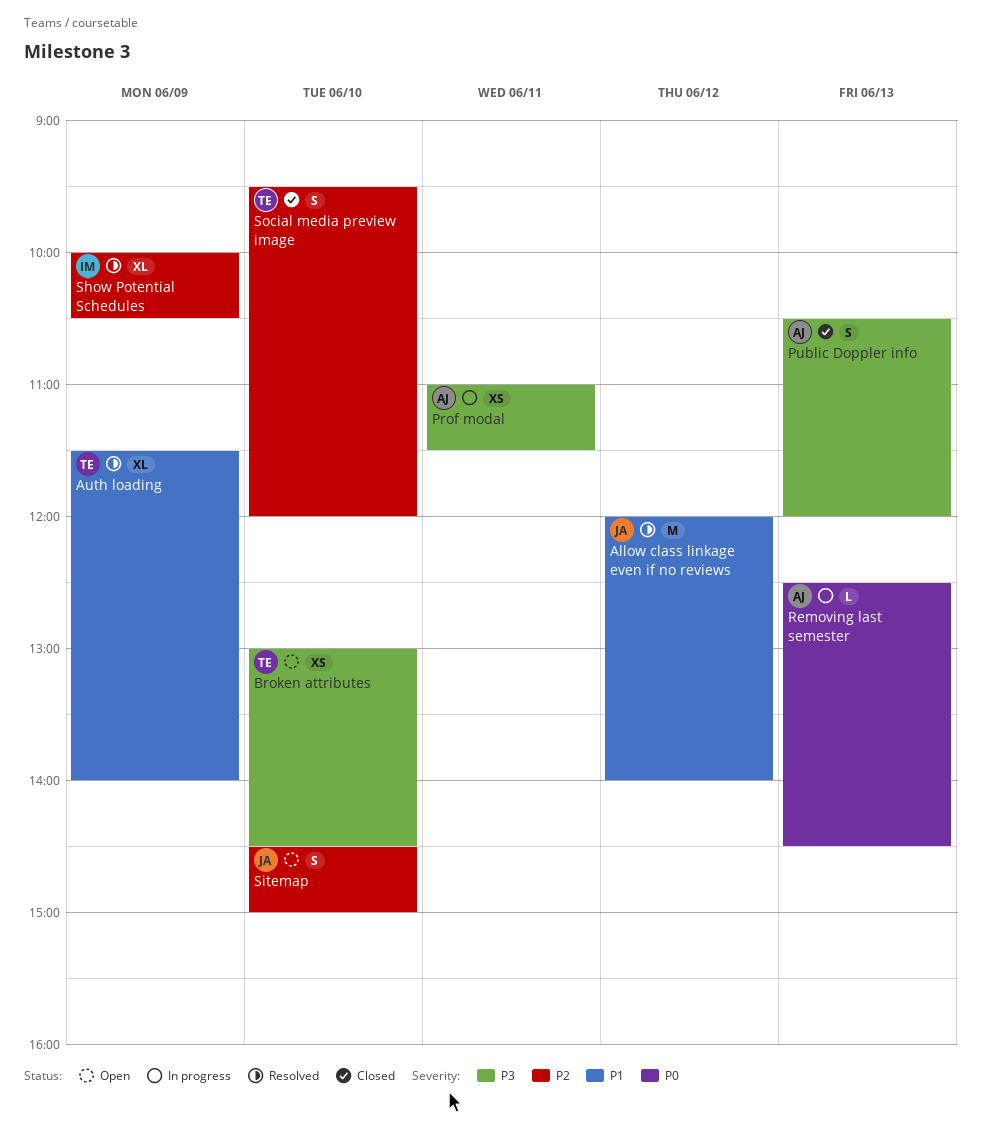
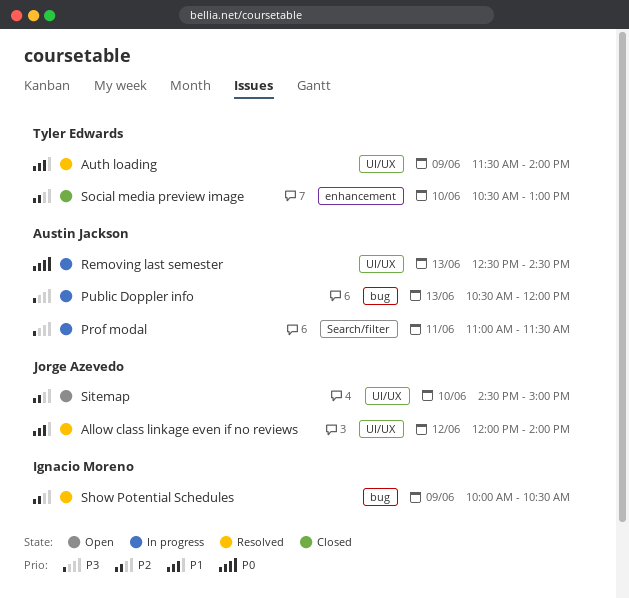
Broken attributes: present -> none
Public Doppler info, status: Closed -> In progress
Social media preview image, begins: 09:30 -> 10:30
Social media preview image, ends: 12:00 -> 13:00

